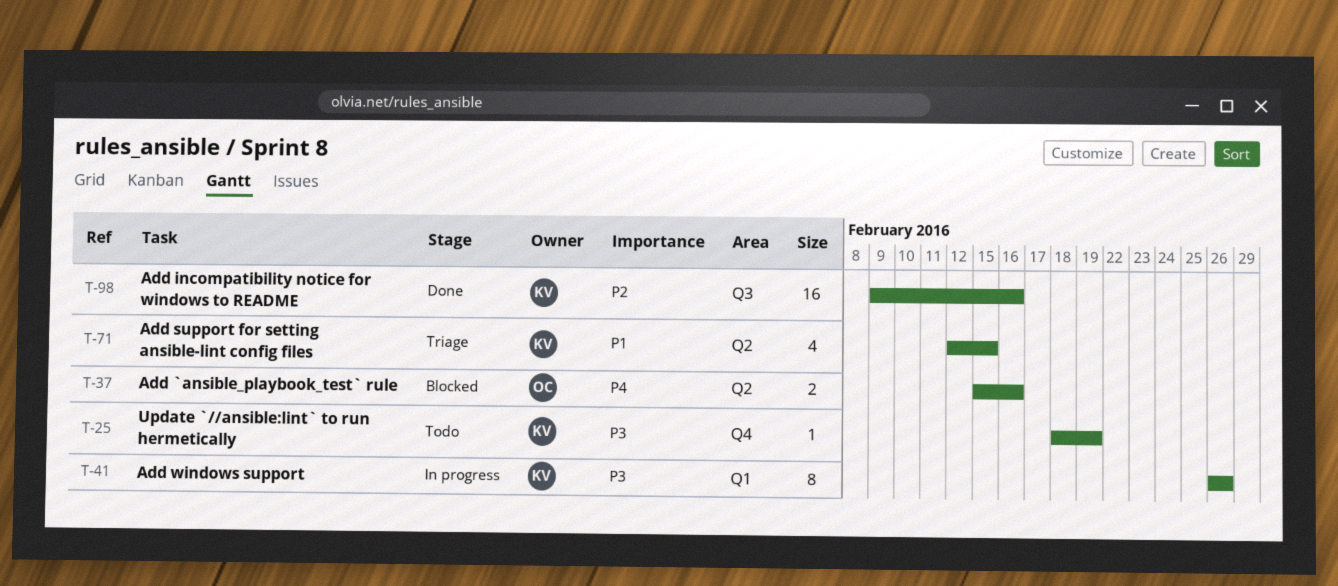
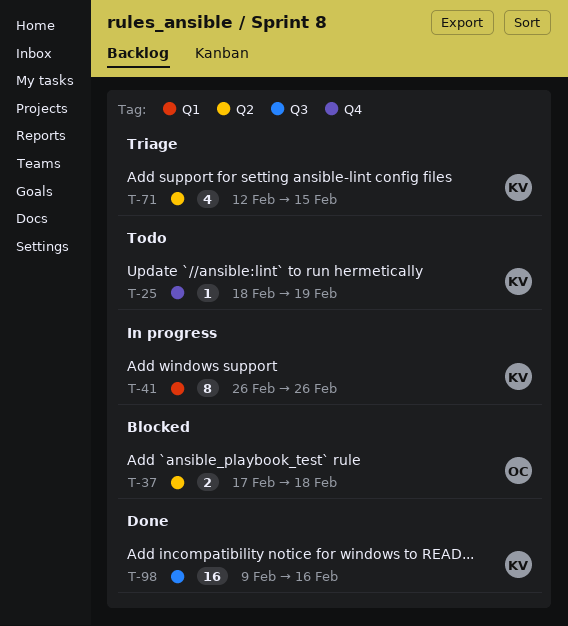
T-37, start: Feb 15 -> Feb 17
T-37, due: Feb 16 -> Feb 18

